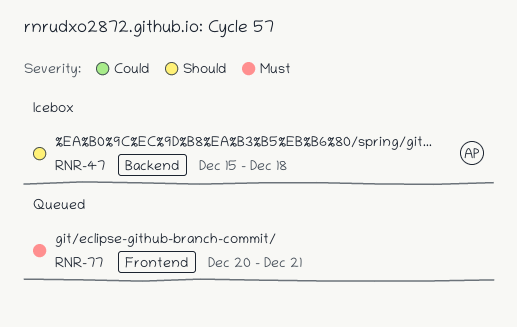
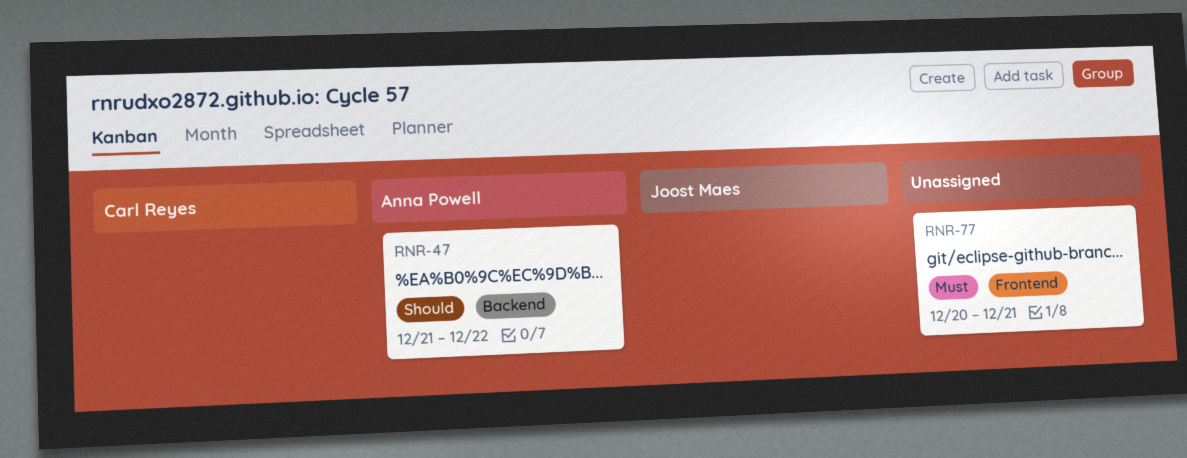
RNR-47, start: Dec 15 -> Dec 21
RNR-47, due: Dec 18 -> Dec 22

